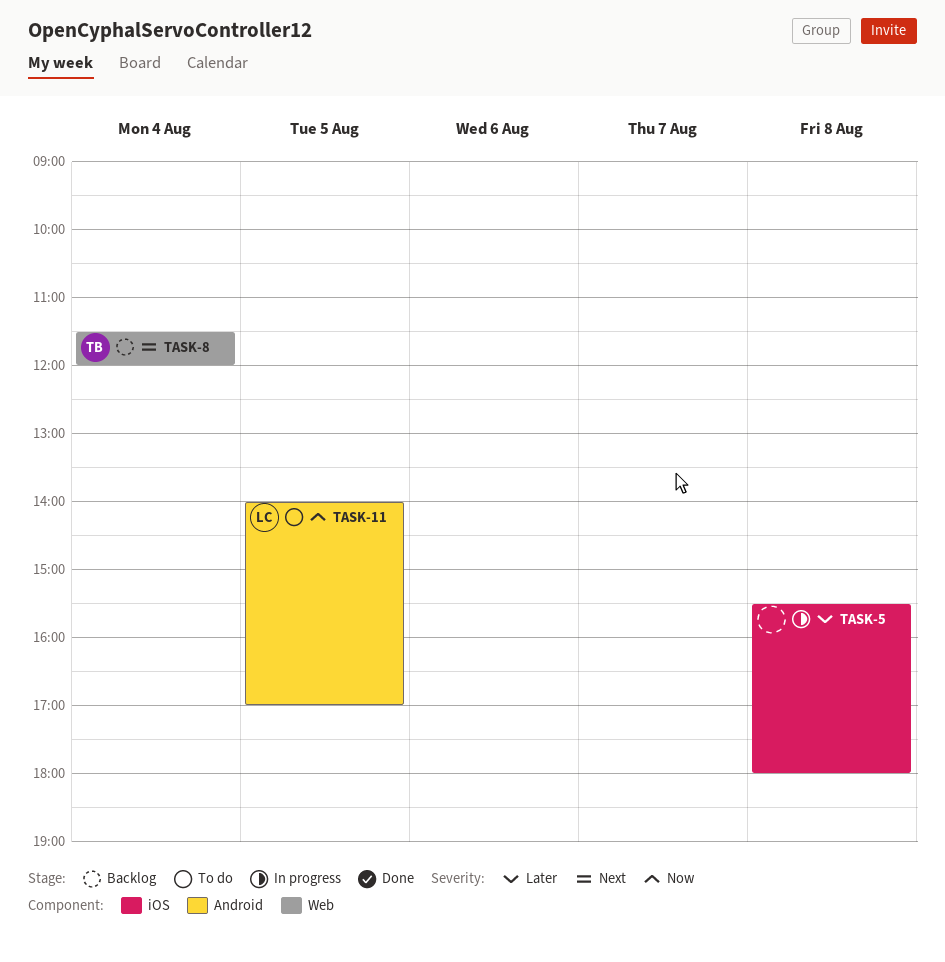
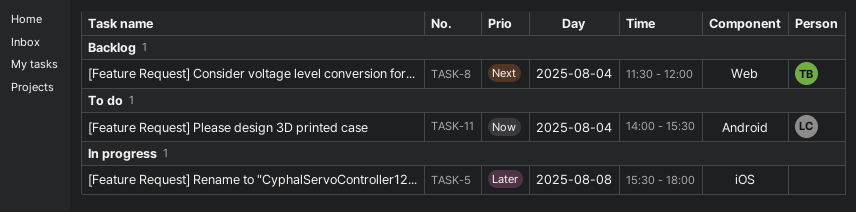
TASK-11, day: Aug 5 -> Aug 4
TASK-11, ends: 17:00 -> 15:30

